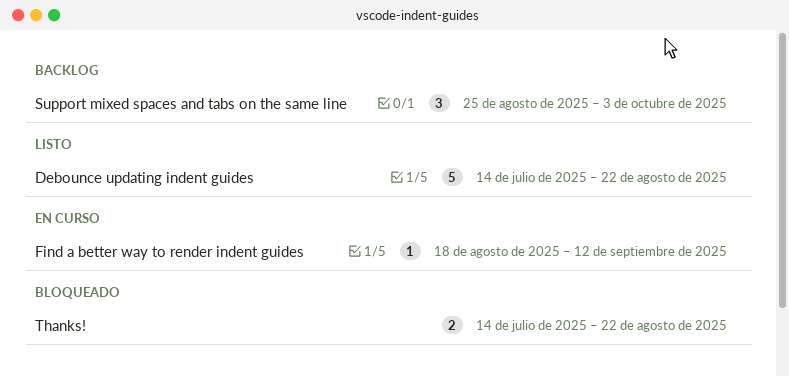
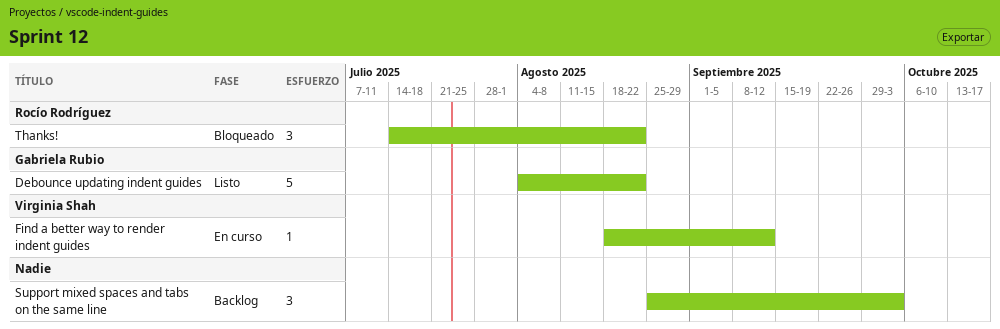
Debounce updating indent guides, start: Jul 14 -> Aug 4
Thanks!, estimate: 2 -> 3

